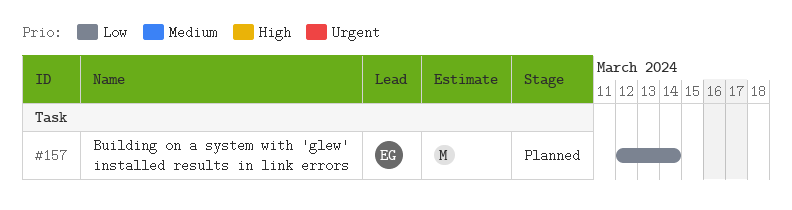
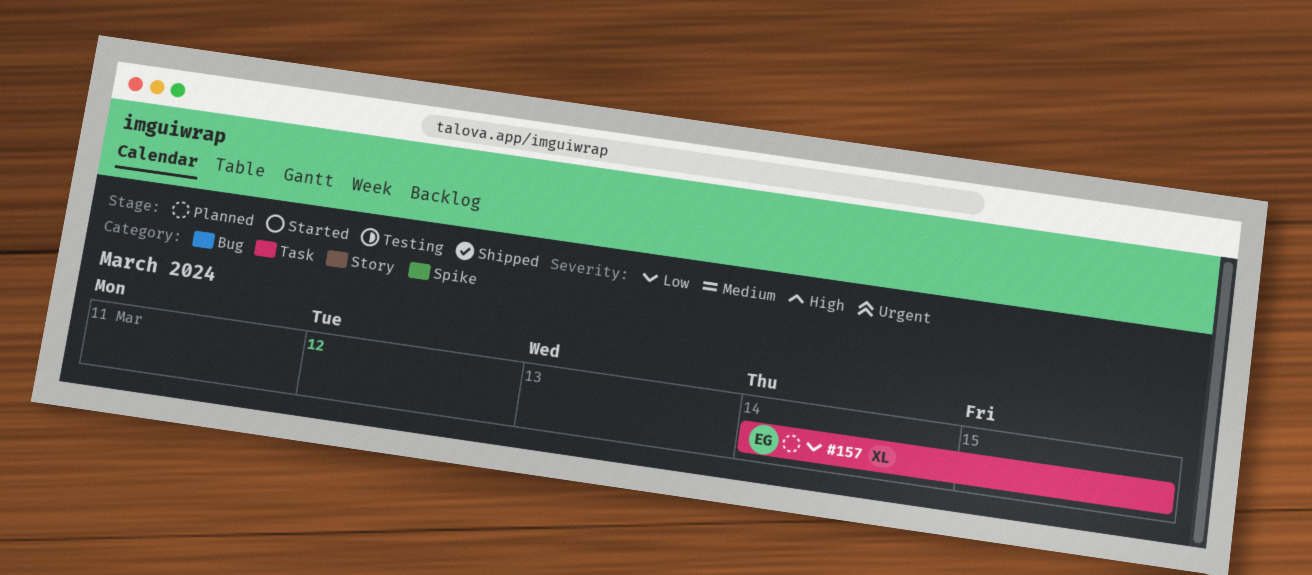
#157, estimate: M -> XL
#157, start: Mar 12 -> Mar 14
#157, due: Mar 14 -> Mar 15

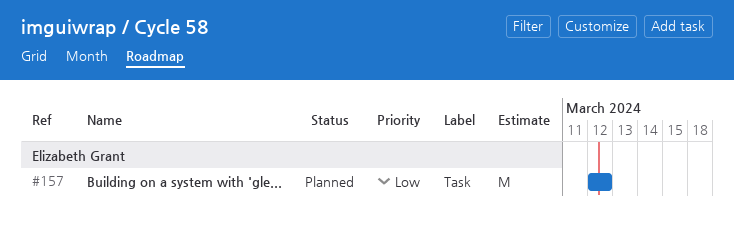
#157, estimate: XL -> M
#157, start: Mar 14 -> Mar 12
#157, due: Mar 15 -> Mar 12

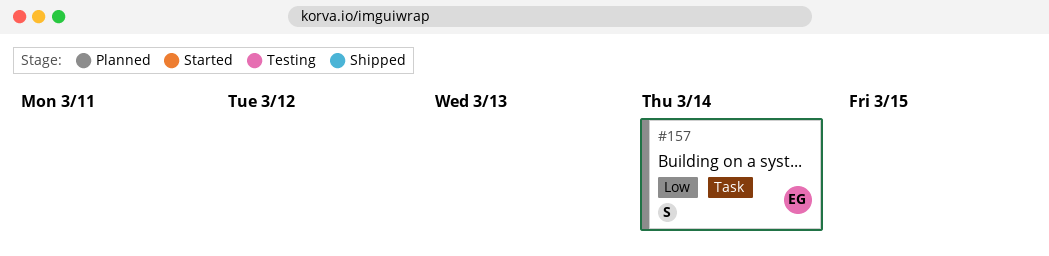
#157, estimate: M -> S
#157, due: Mar 12 -> Mar 14

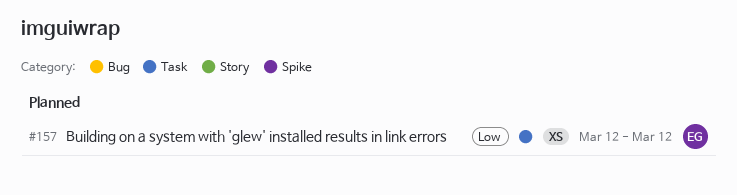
#157, estimate: S -> XS
#157, due: Mar 14 -> Mar 12

